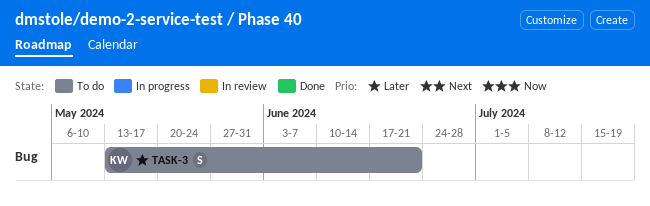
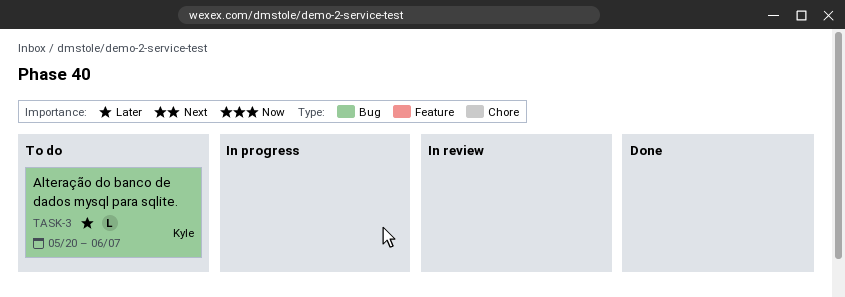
TASK-3, estimate: S -> L
TASK-3, start: May 13 -> May 20
TASK-3, due: Jun 21 -> Jun 7

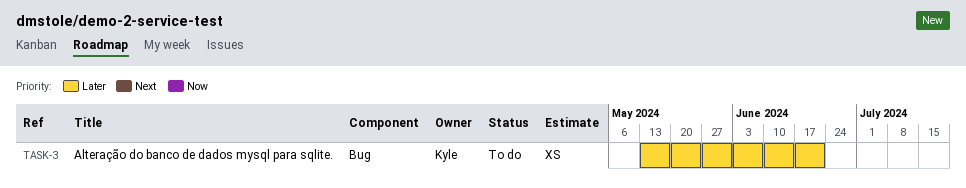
TASK-3, estimate: L -> XS
TASK-3, start: May 20 -> May 13
TASK-3, due: Jun 7 -> Jun 21

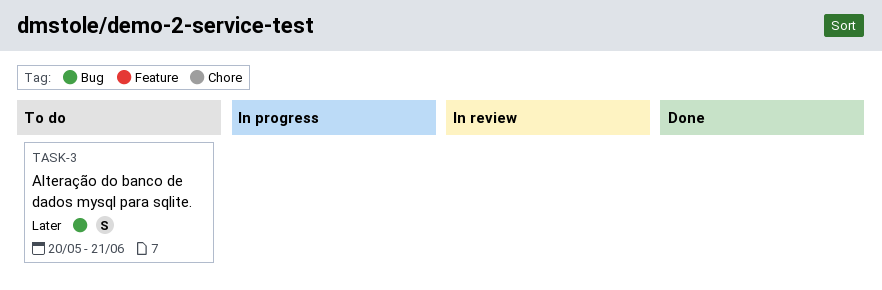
TASK-3, estimate: XS -> S
TASK-3, start: May 13 -> May 20

